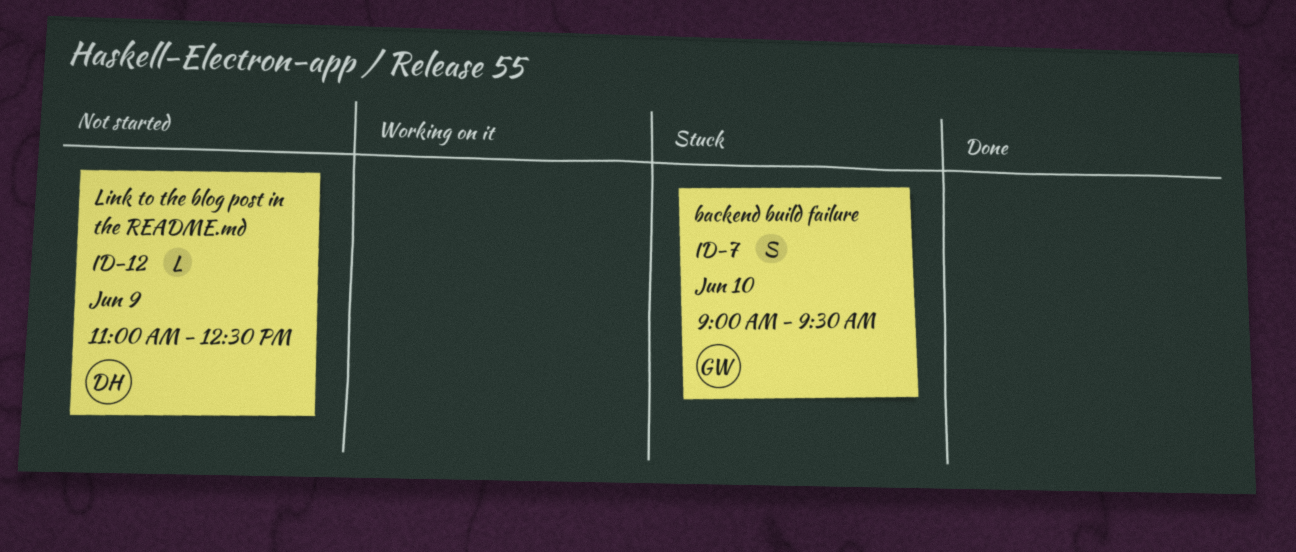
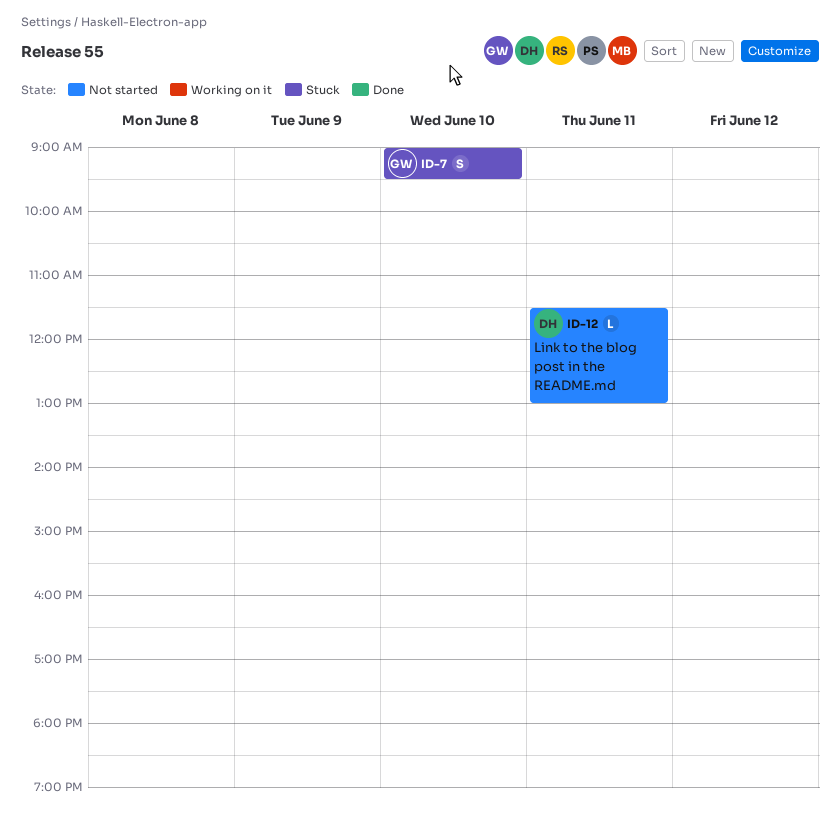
ID-12, day: Jun 9 -> Jun 11
ID-12, begins: 11:00 -> 11:30
ID-12, ends: 12:30 -> 13:00

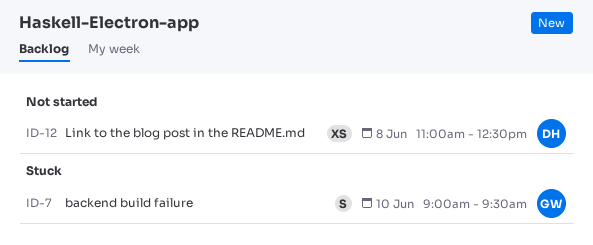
ID-12, estimate: L -> XS
ID-12, day: Jun 11 -> Jun 8
ID-12, begins: 11:30 -> 11:00
ID-12, ends: 13:00 -> 12:30

